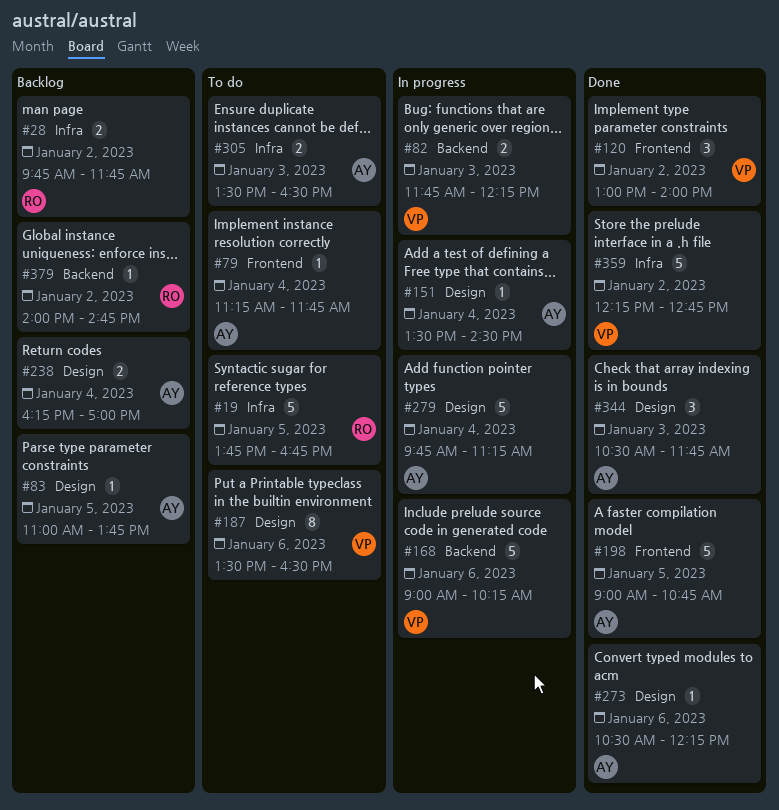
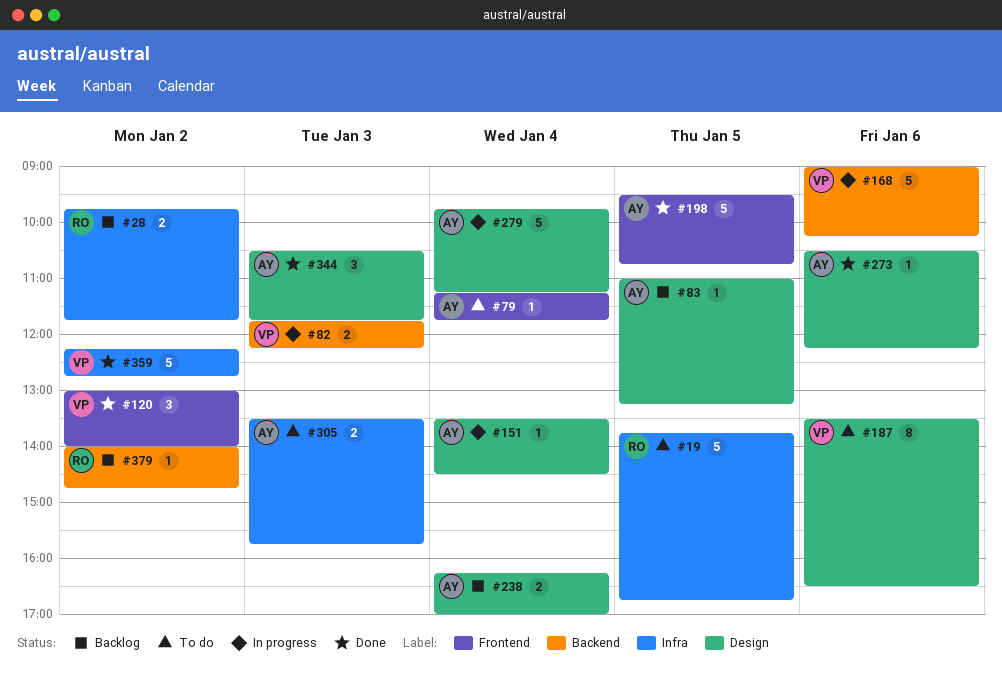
#83, ends: 13:45 -> 13:15
#198, begins: 09:00 -> 09:30
#305, ends: 16:30 -> 15:45

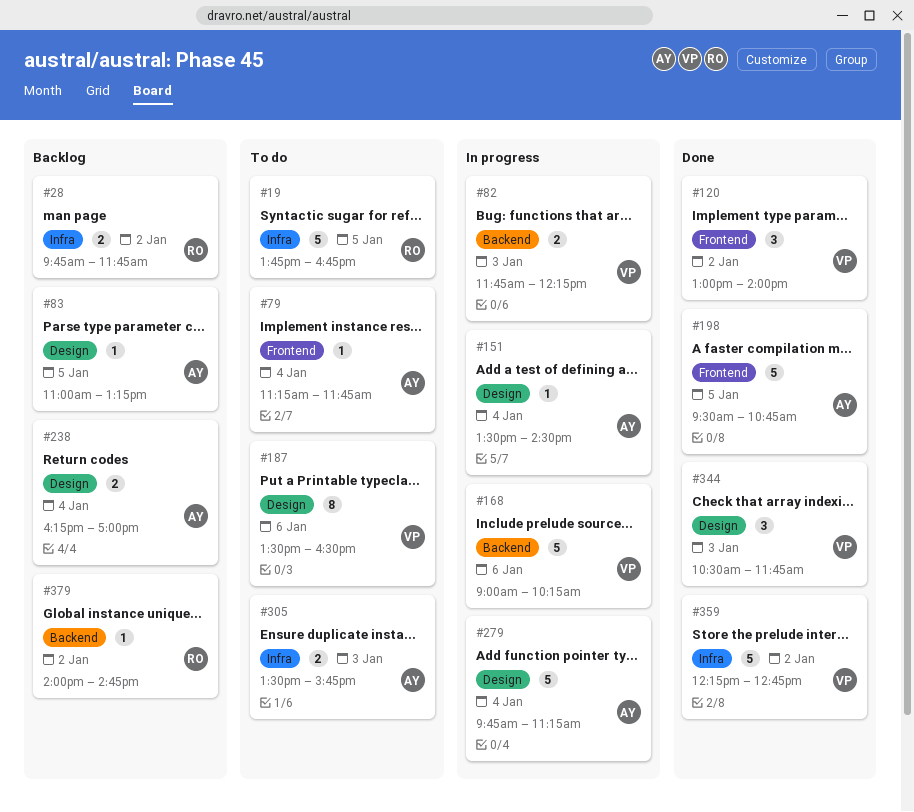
#273: present -> none
#344, owner: AY -> VP

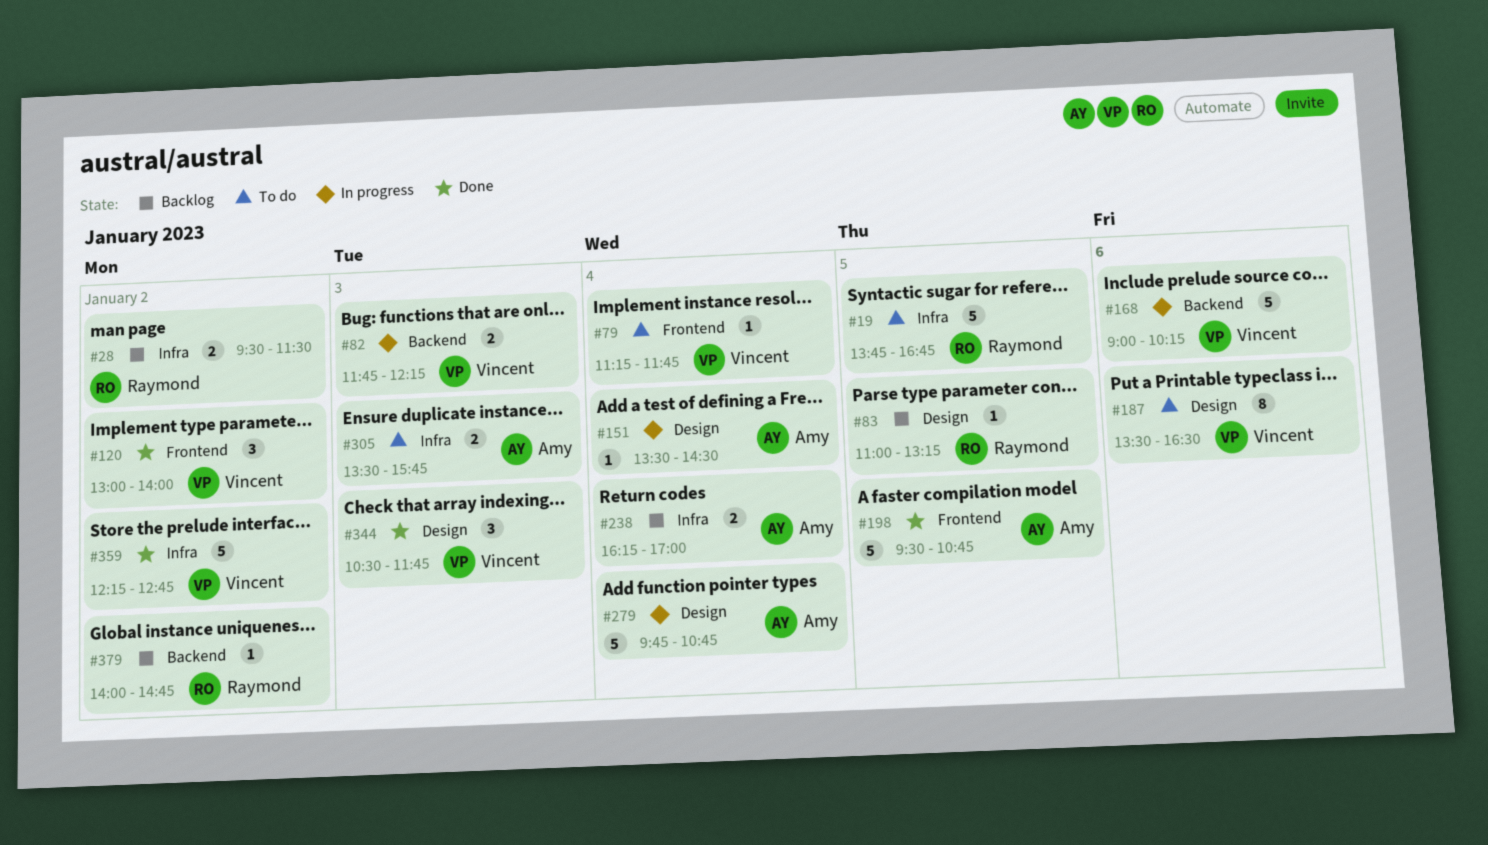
#28, begins: 09:45 -> 09:30
#28, ends: 11:45 -> 11:30
#79, owner: Amy -> Vincent
#83, owner: Amy -> Raymond
#238, label: Design -> Infra
#279, ends: 11:15 -> 10:45

